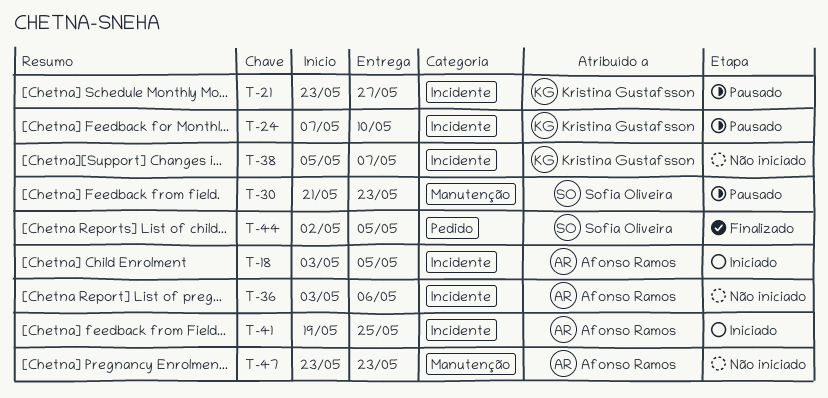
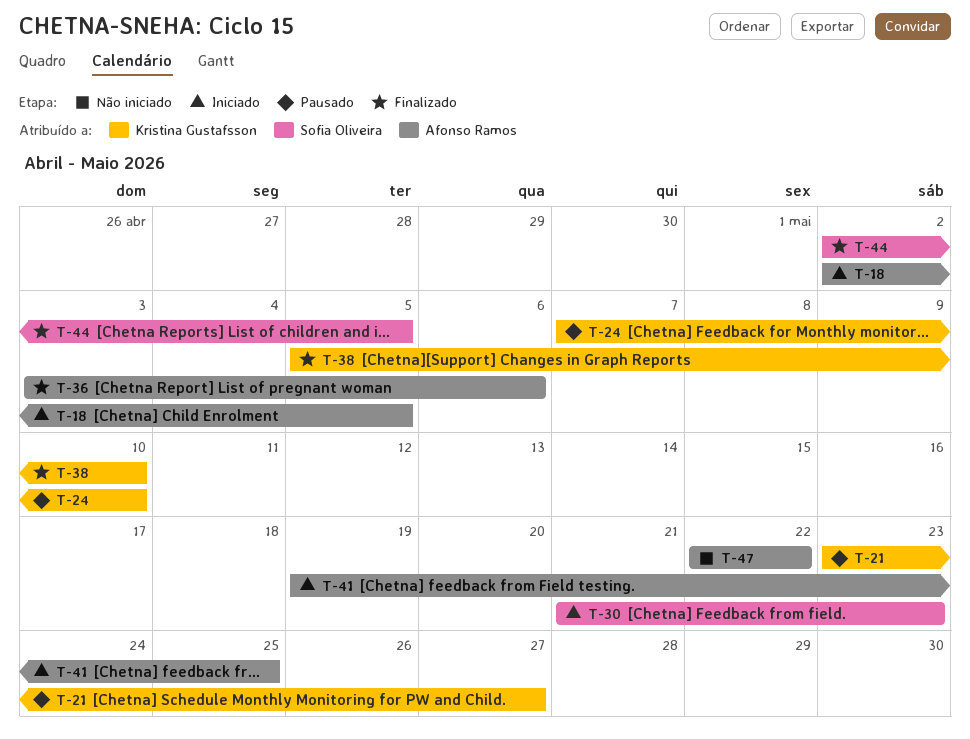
T-18, start: May 3 -> May 2
T-30, status: Pausado -> Iniciado
T-36, status: Não iniciado -> Finalizado
T-38, status: Não iniciado -> Finalizado
T-38, due: May 7 -> May 10
T-47, start: May 23 -> May 22
T-47, due: May 23 -> May 22

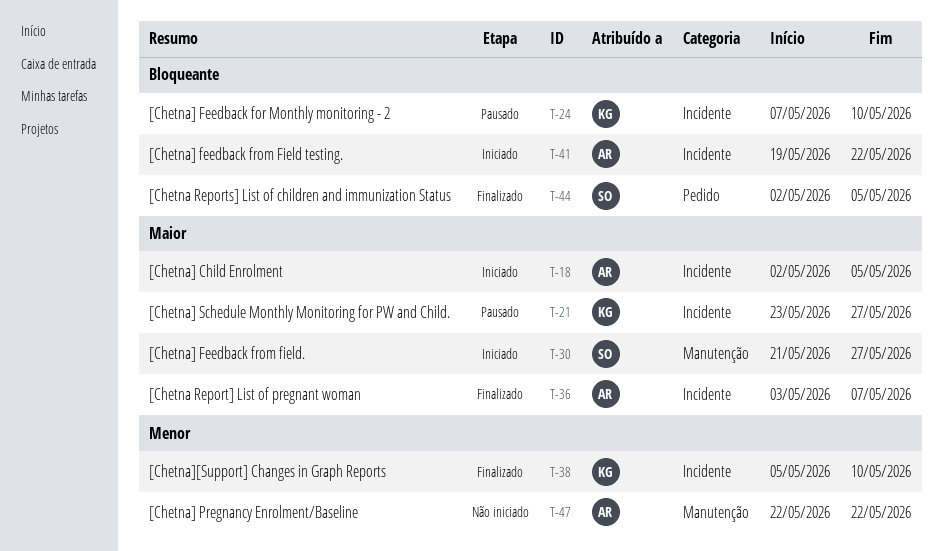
T-30, due: May 23 -> May 27
T-36, due: May 6 -> May 7
T-41, due: May 25 -> May 22

